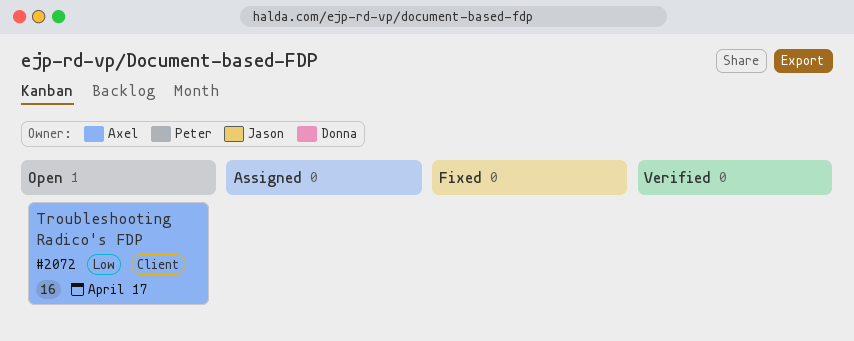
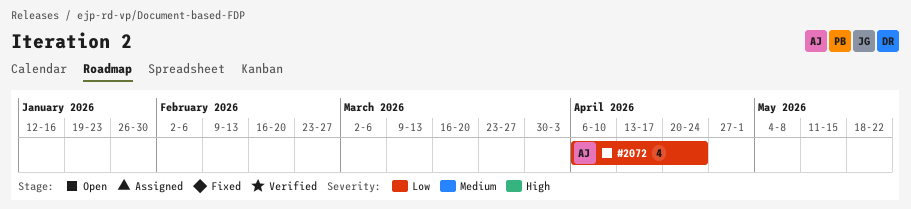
#2072, estimate: 16 -> 4
#2072, due: Apr 17 -> Apr 24

